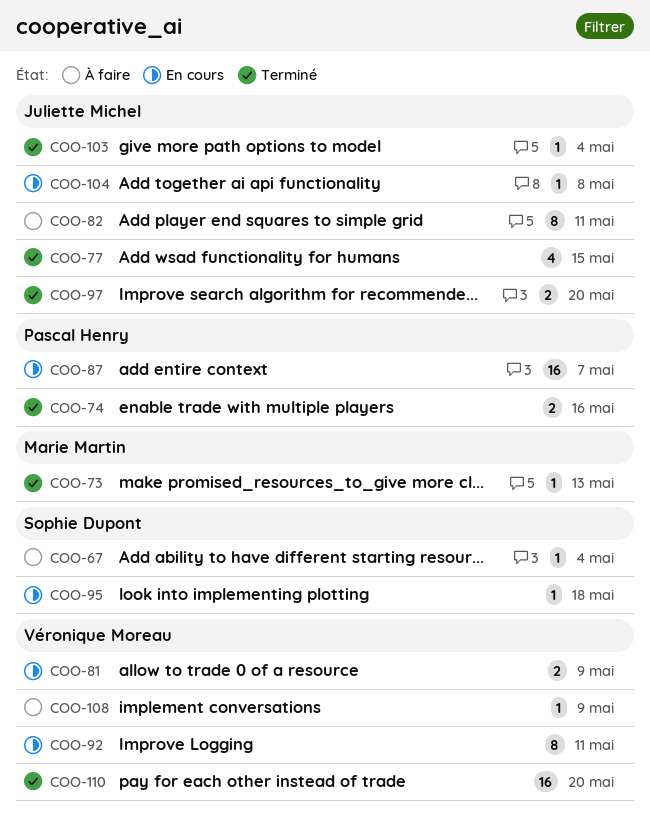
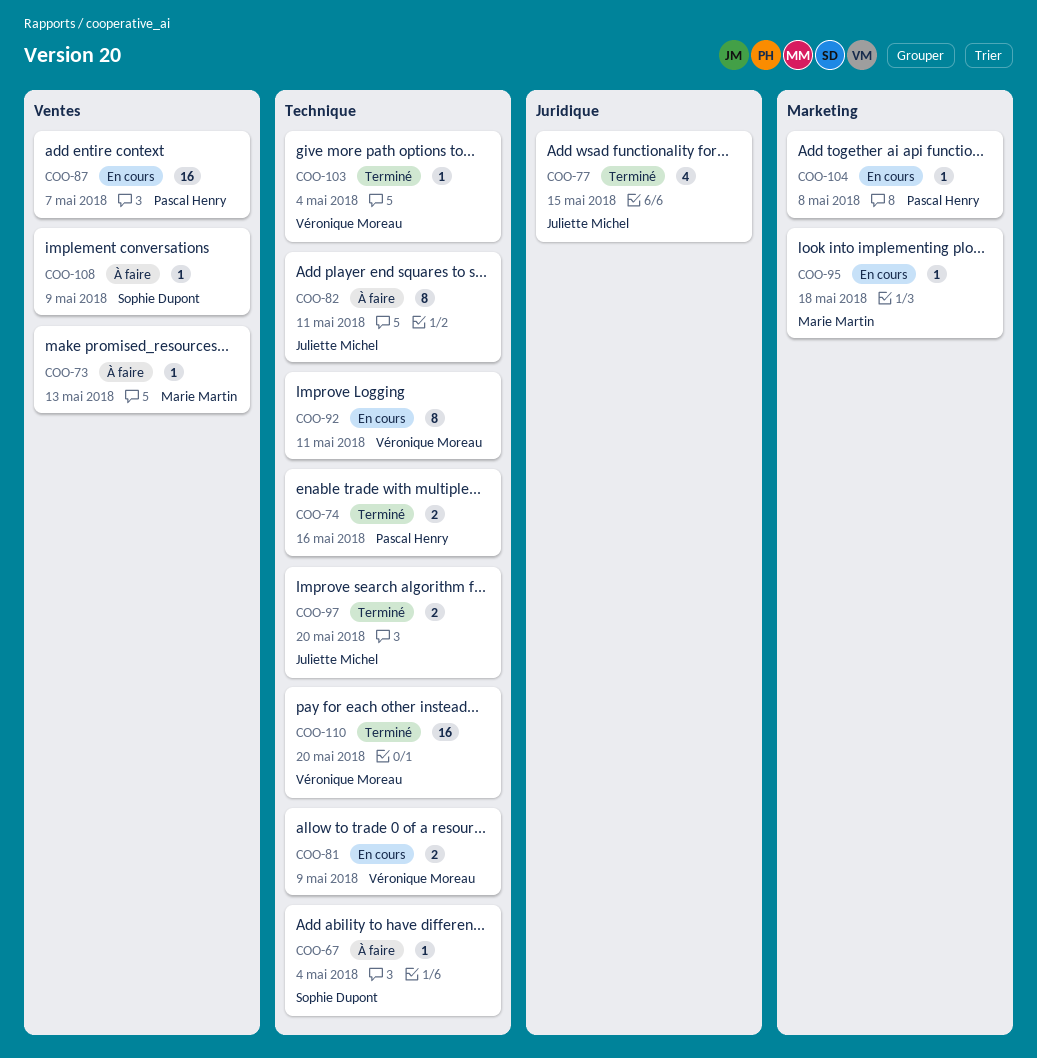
COO-73, status: Terminé -> À faire
COO-95, owner: Sophie Dupont -> Marie Martin
COO-103, owner: Juliette Michel -> Véronique Moreau
COO-104, owner: Juliette Michel -> Pascal Henry
COO-108, owner: Véronique Moreau -> Sophie Dupont

